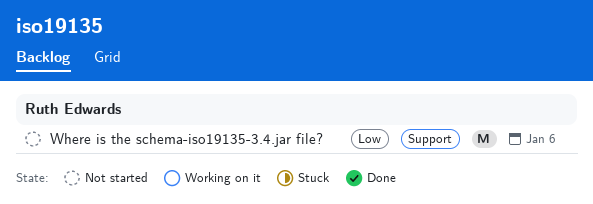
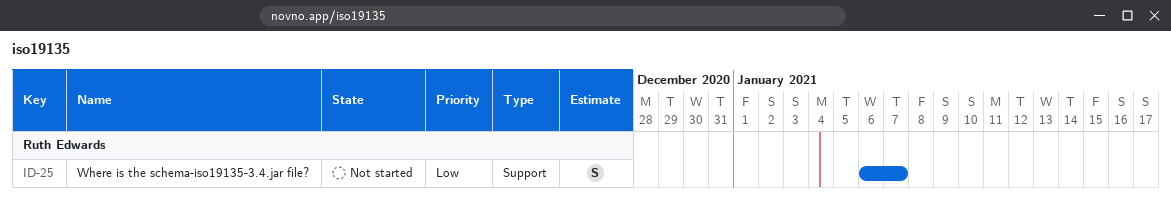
Where is the schema-iso19135-3.4.jar file?, estimate: M -> S
Where is the schema-iso19135-3.4.jar file?, due: Jan 6 -> Jan 7

